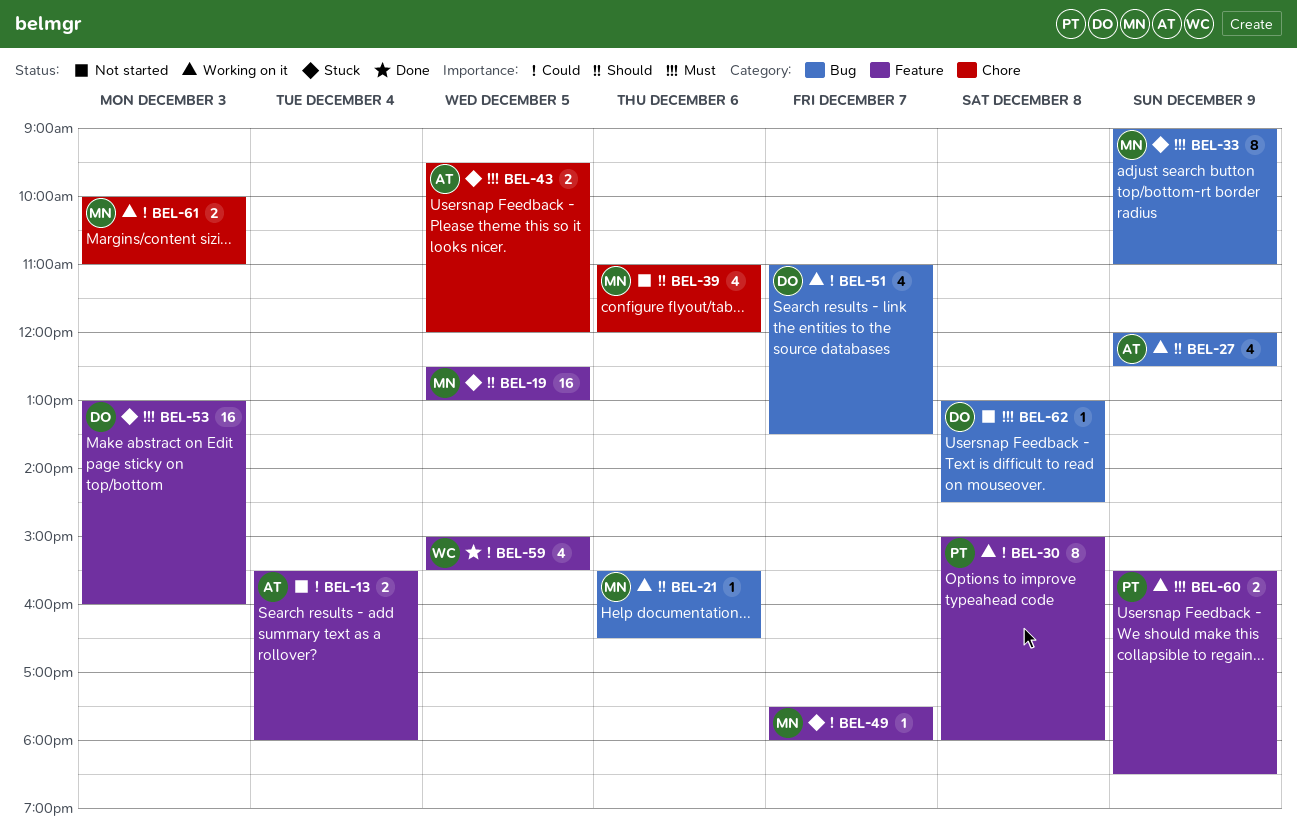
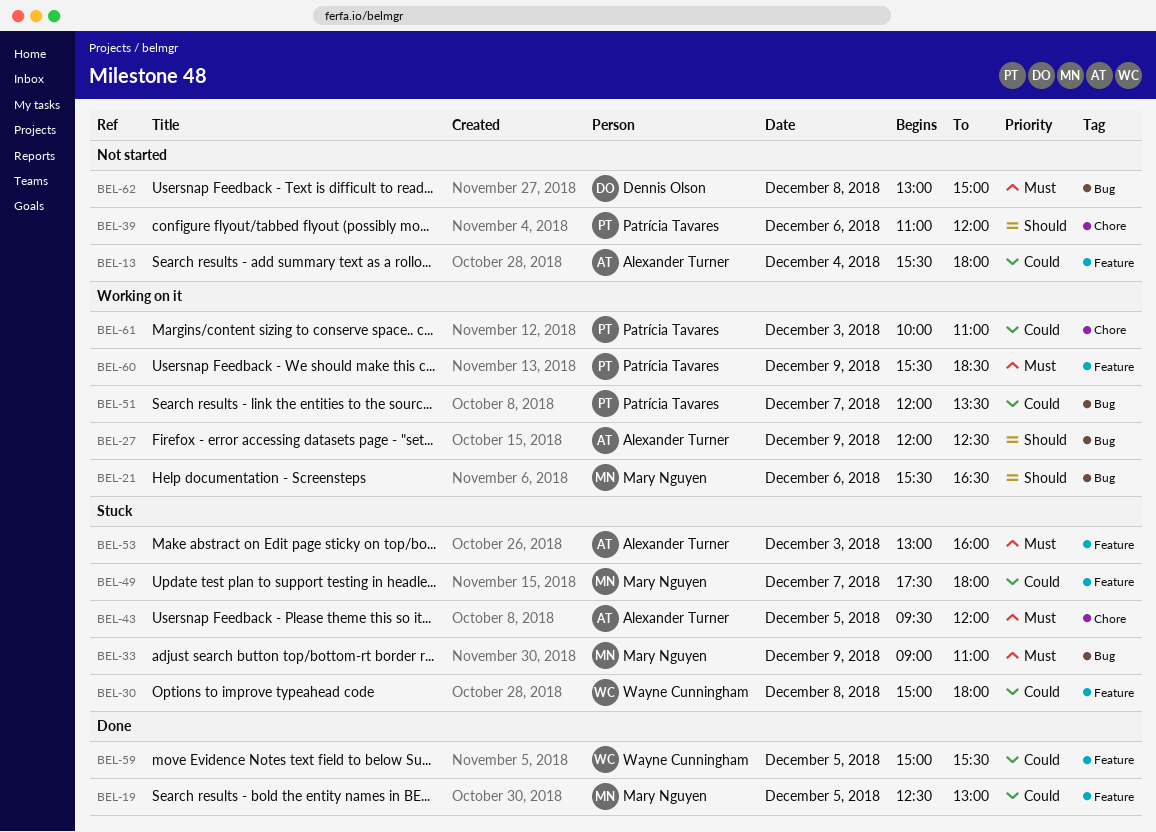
BEL-19, status: Stuck -> Done
BEL-19, priority: Should -> Could
BEL-30, status: Working on it -> Stuck
BEL-30, owner: Patrícia Tavares -> Wayne Cunningham
BEL-39, owner: Mary Nguyen -> Patrícia Tavares
BEL-51, owner: Dennis Olson -> Patrícia Tavares
BEL-51, begins: 11:00 -> 12:00
BEL-53, owner: Dennis Olson -> Alexander Turner
BEL-61, owner: Mary Nguyen -> Patrícia Tavares
BEL-62, ends: 14:30 -> 15:00

